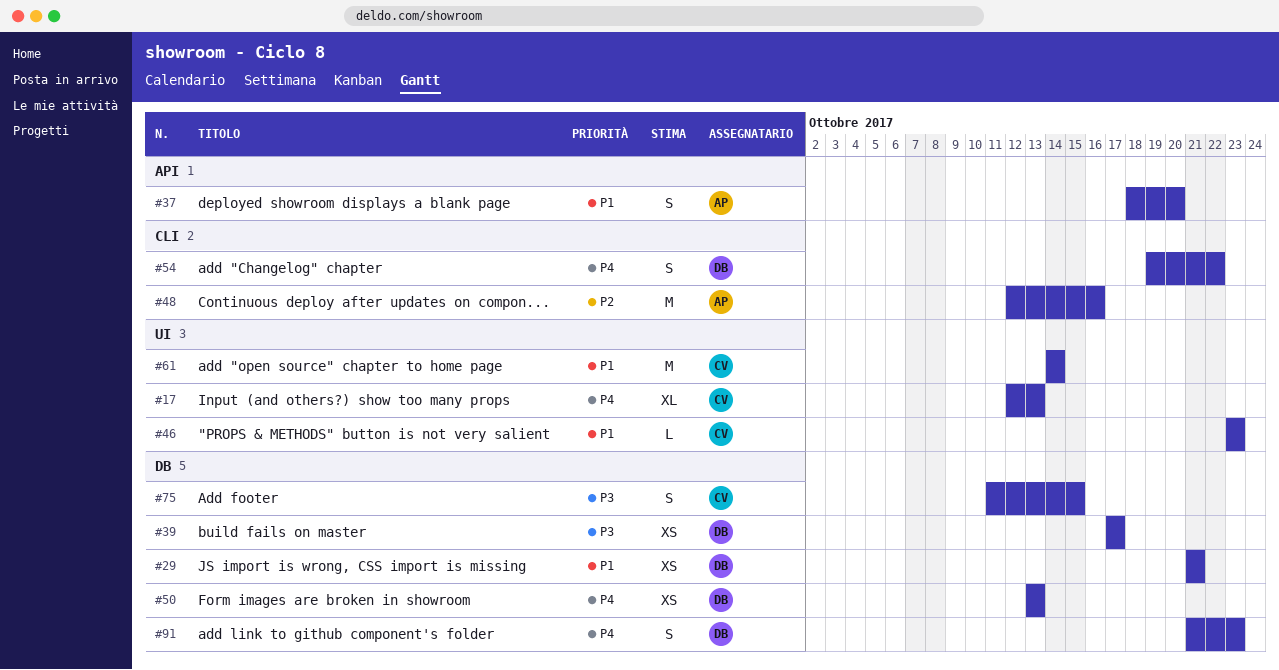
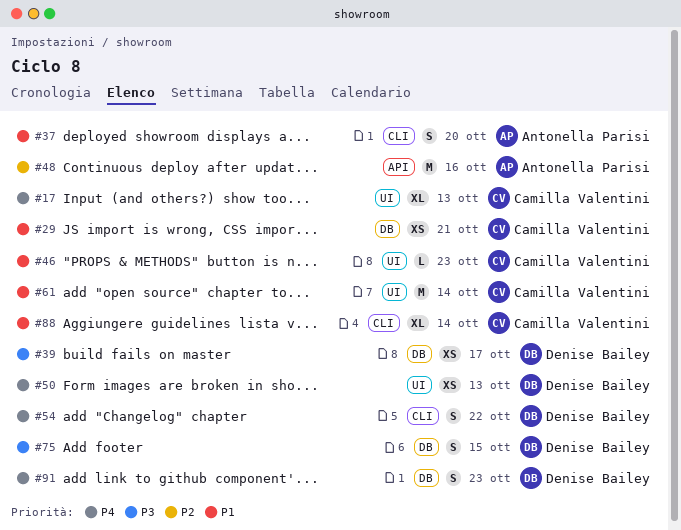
#29, owner: Denise Bailey -> Camilla Valentini
#37, label: API -> CLI
#48, label: CLI -> API
#50, label: DB -> UI
#75, owner: Camilla Valentini -> Denise Bailey
#88: none -> present

